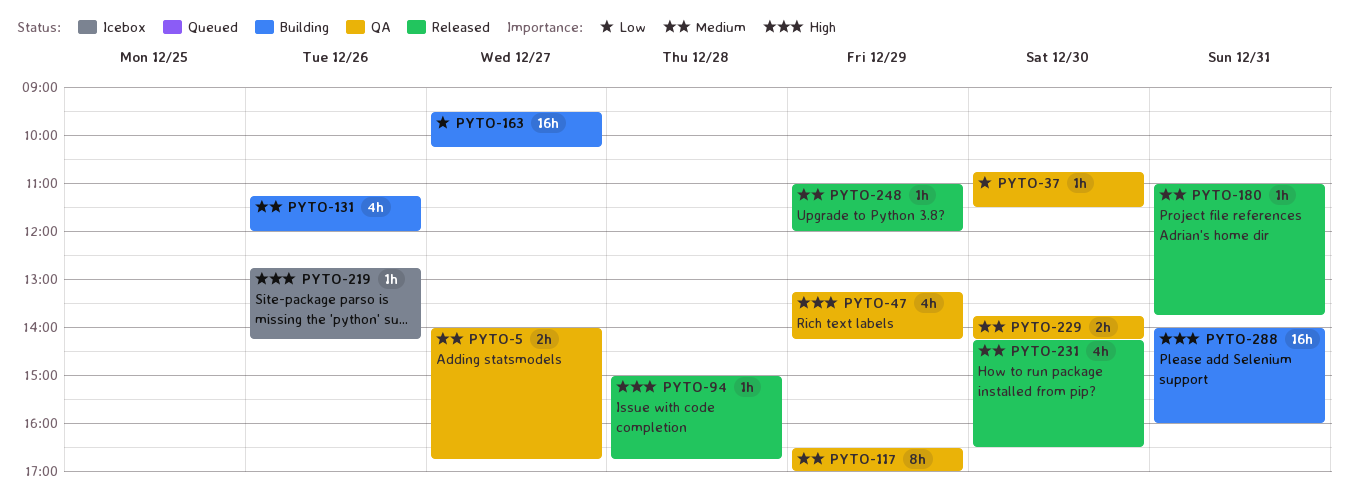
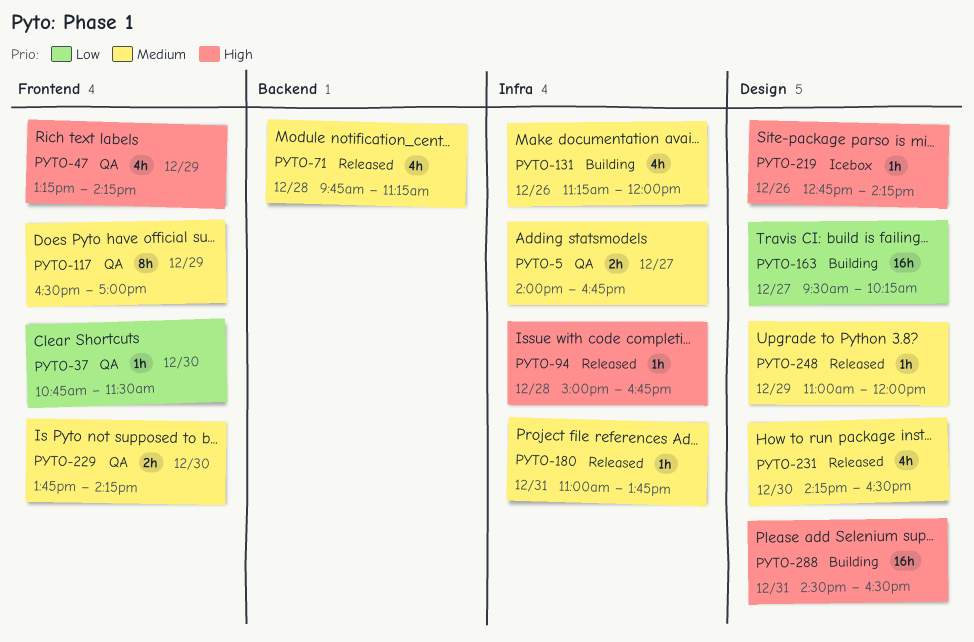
PYTO-71: none -> present
PYTO-288, begins: 14:00 -> 14:30
PYTO-288, ends: 16:00 -> 16:30

